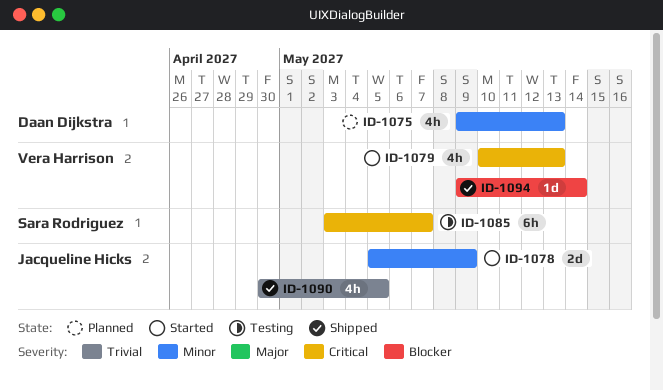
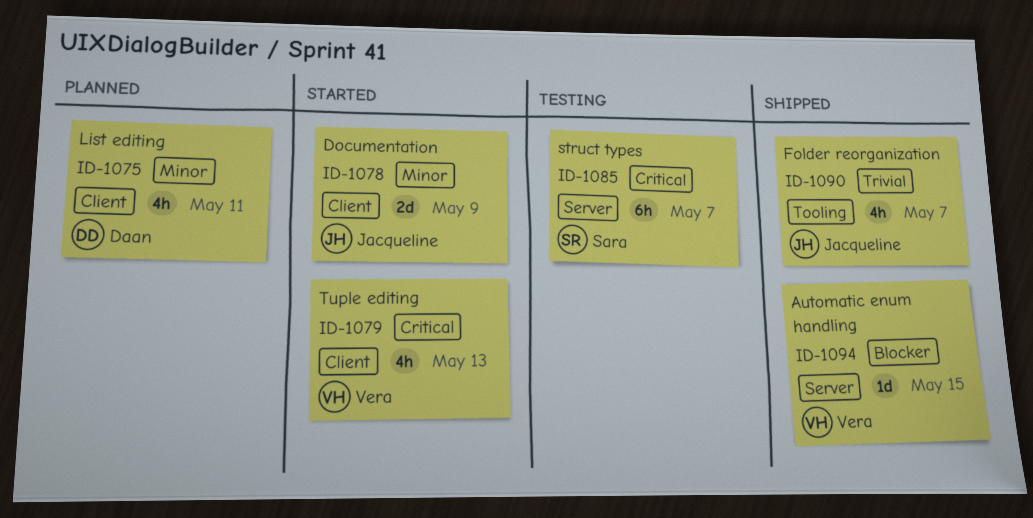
ID-1075, due: May 13 -> May 11
ID-1090, due: May 5 -> May 7
ID-1094, due: May 14 -> May 15

